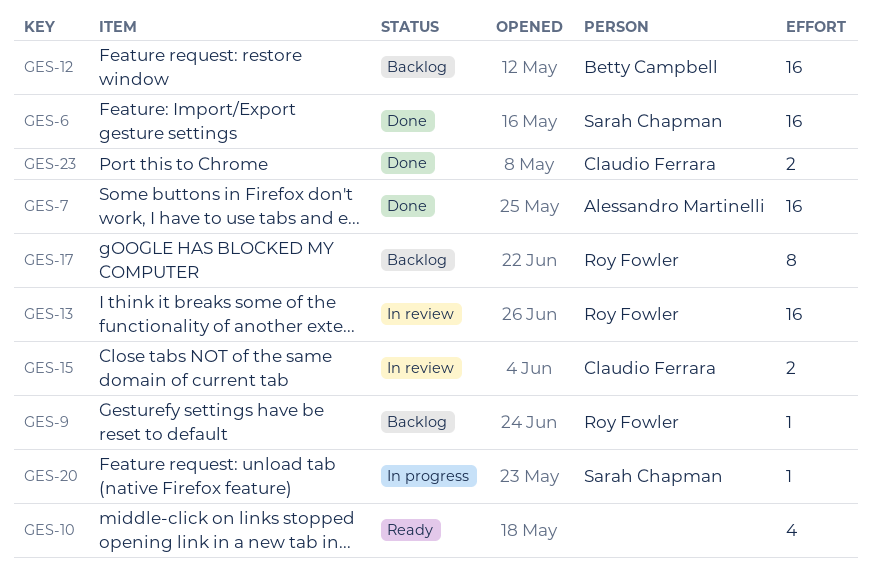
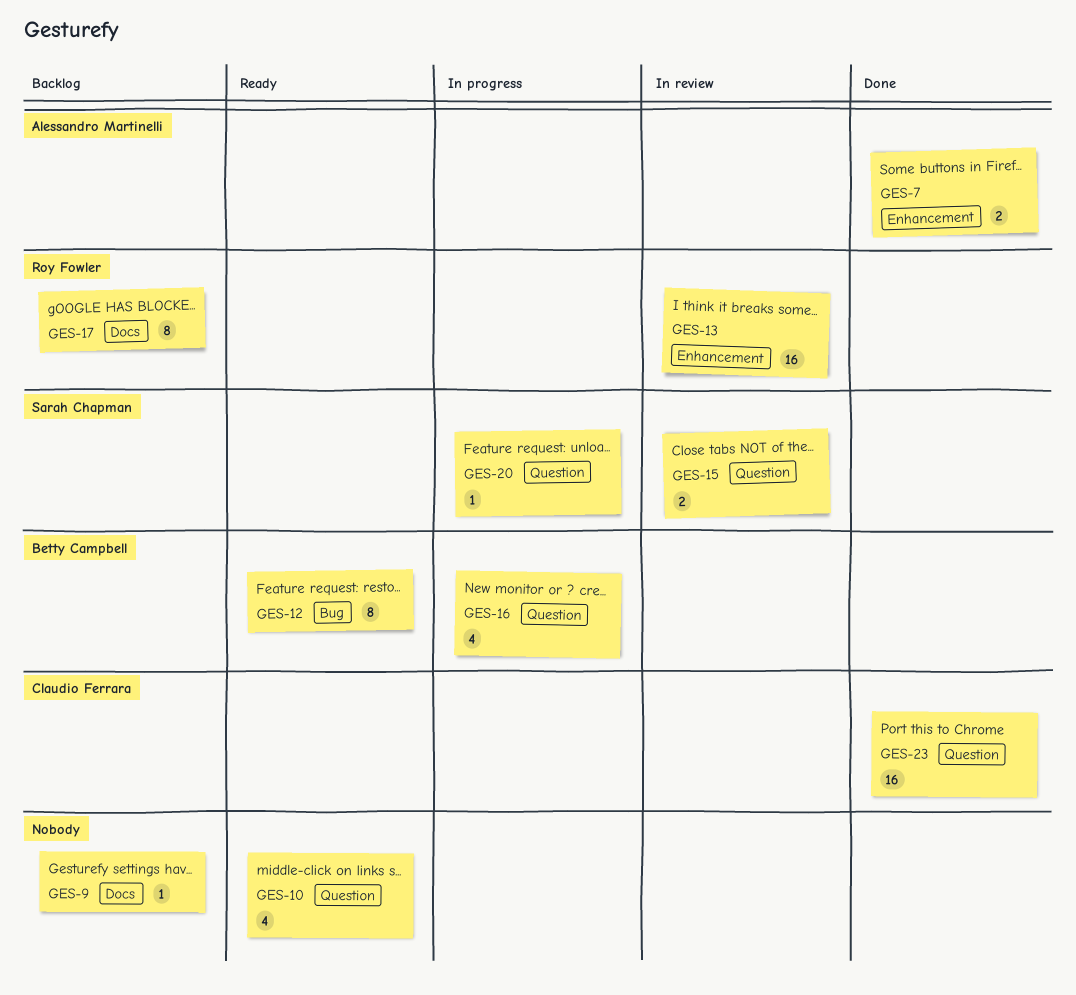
GES-6: present -> none
GES-7, estimate: 16 -> 2
GES-9, owner: Roy Fowler -> none
GES-12, status: Backlog -> Ready
GES-12, estimate: 16 -> 8
GES-15, owner: Claudio Ferrara -> Sarah Chapman
GES-16: none -> present
GES-23, estimate: 2 -> 16

